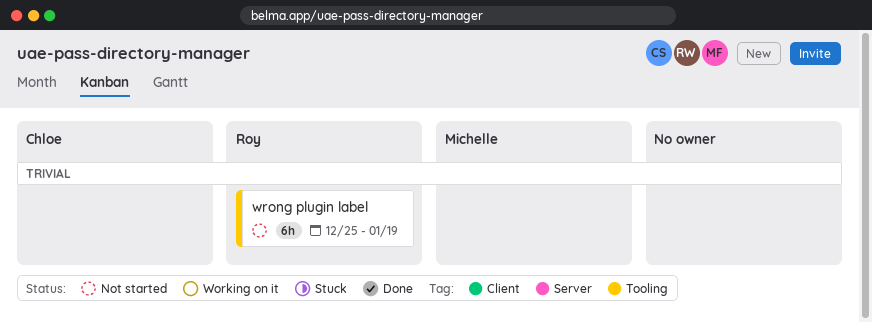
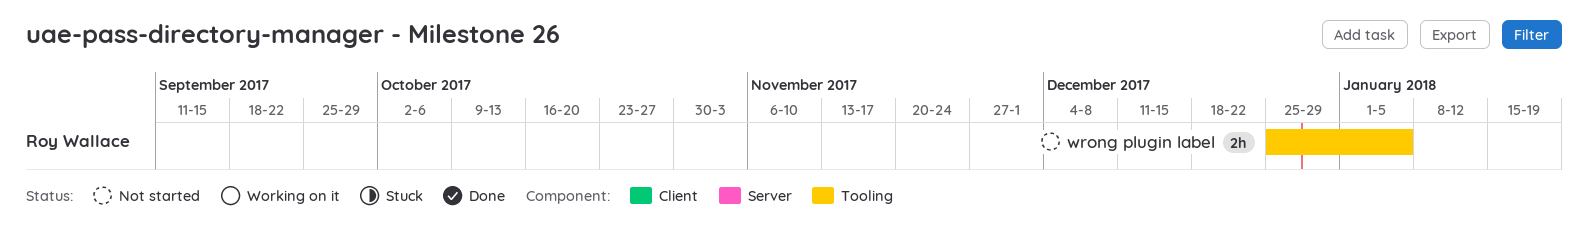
wrong plugin label, estimate: 6h -> 2h
wrong plugin label, due: Jan 19 -> Jan 5

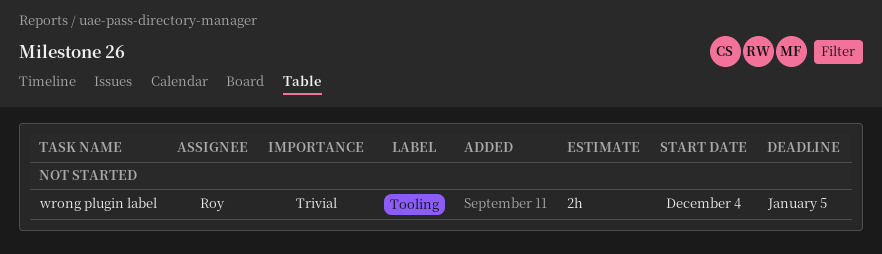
wrong plugin label, start: Dec 25 -> Dec 4

